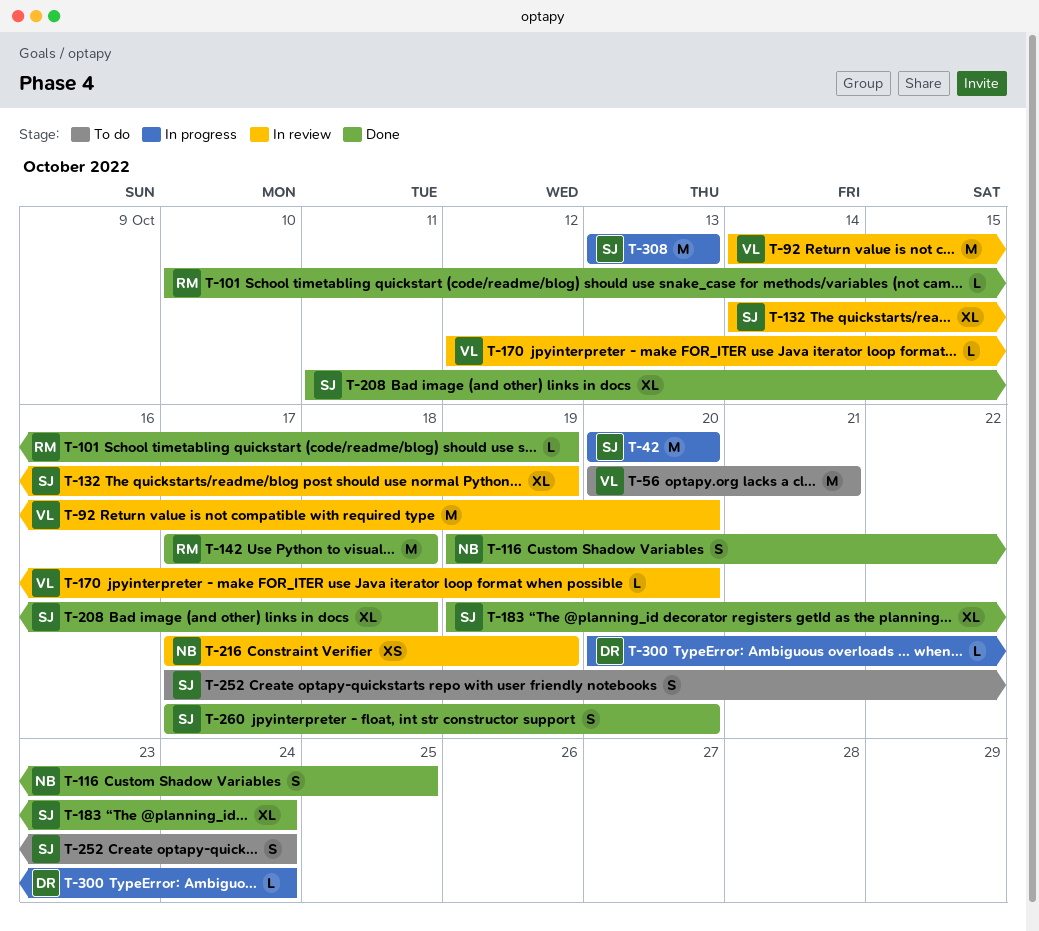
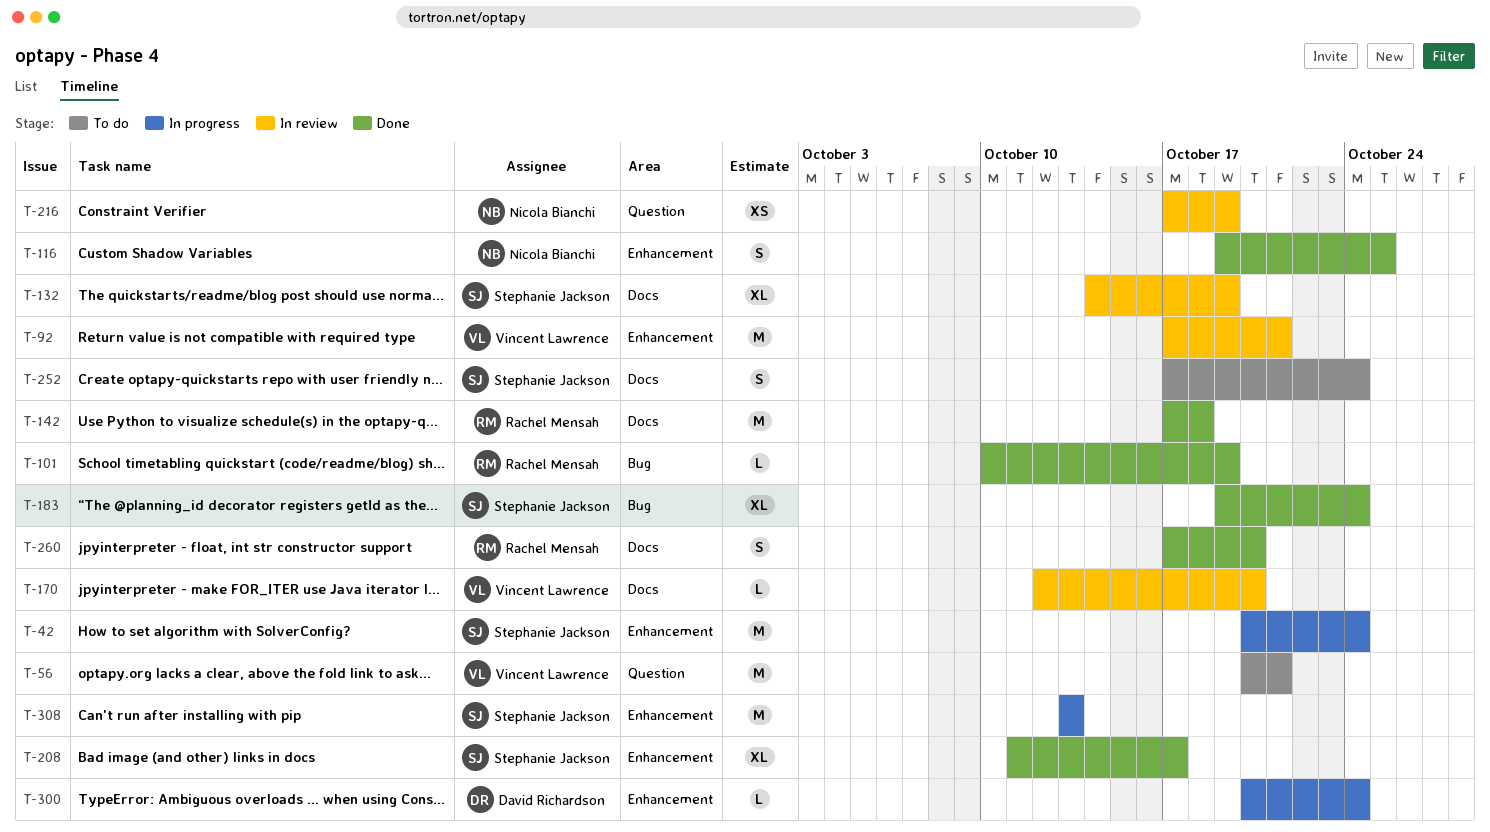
T-42, due: Oct 20 -> Oct 24
T-92, start: Oct 14 -> Oct 17
T-92, due: Oct 20 -> Oct 21
T-208, due: Oct 18 -> Oct 17
T-260, owner: Stephanie Jackson -> Rachel Mensah

